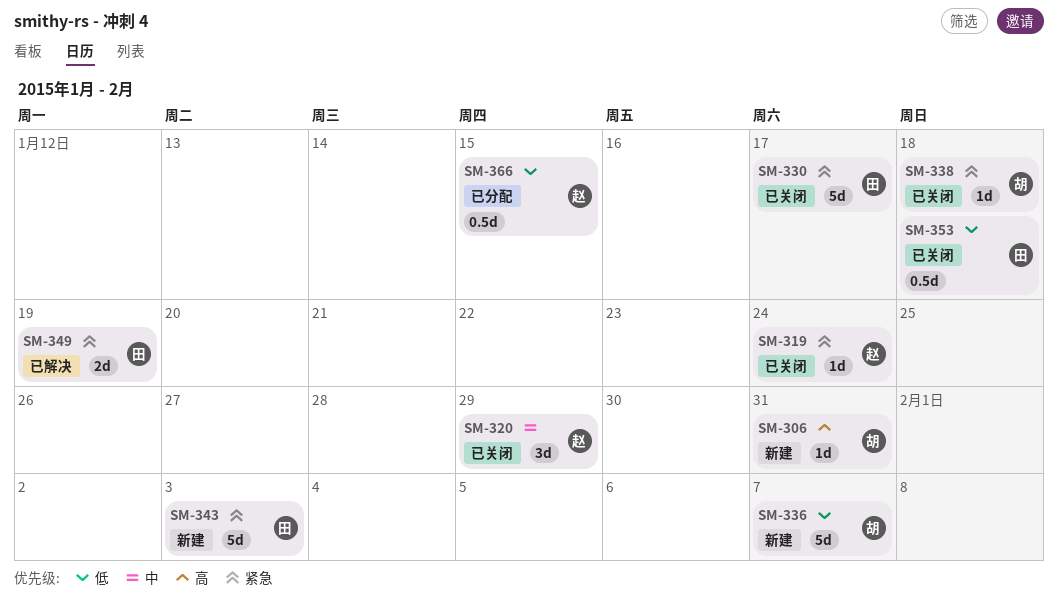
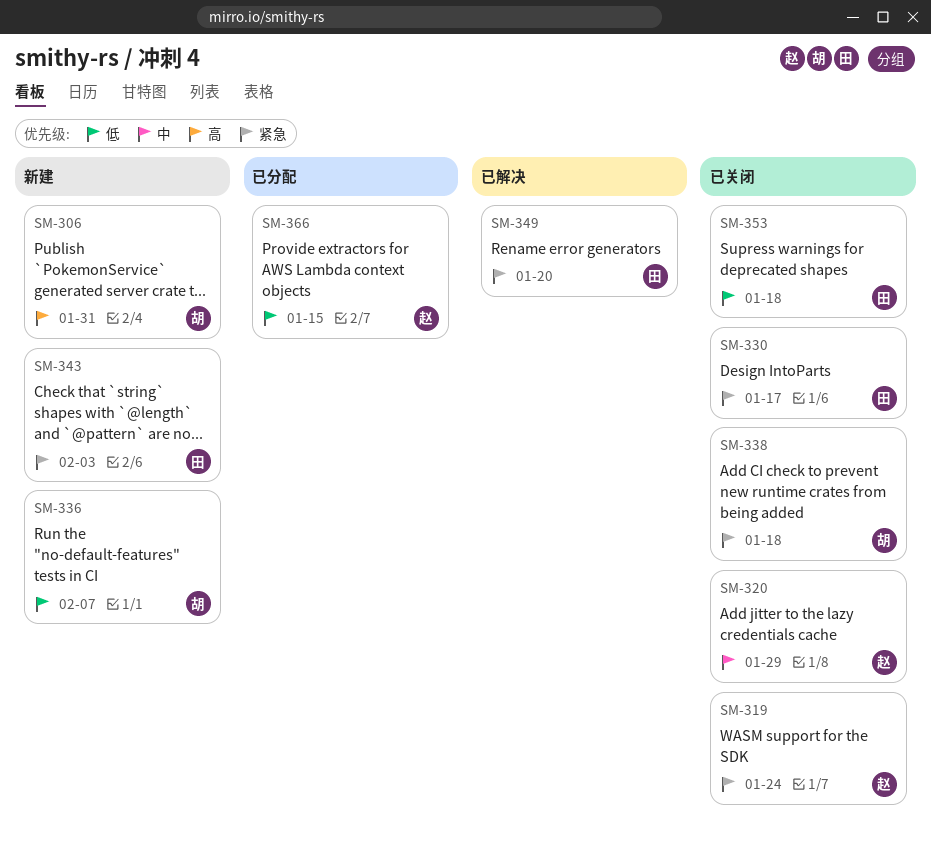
SM-349, due: Jan 19 -> Jan 20

